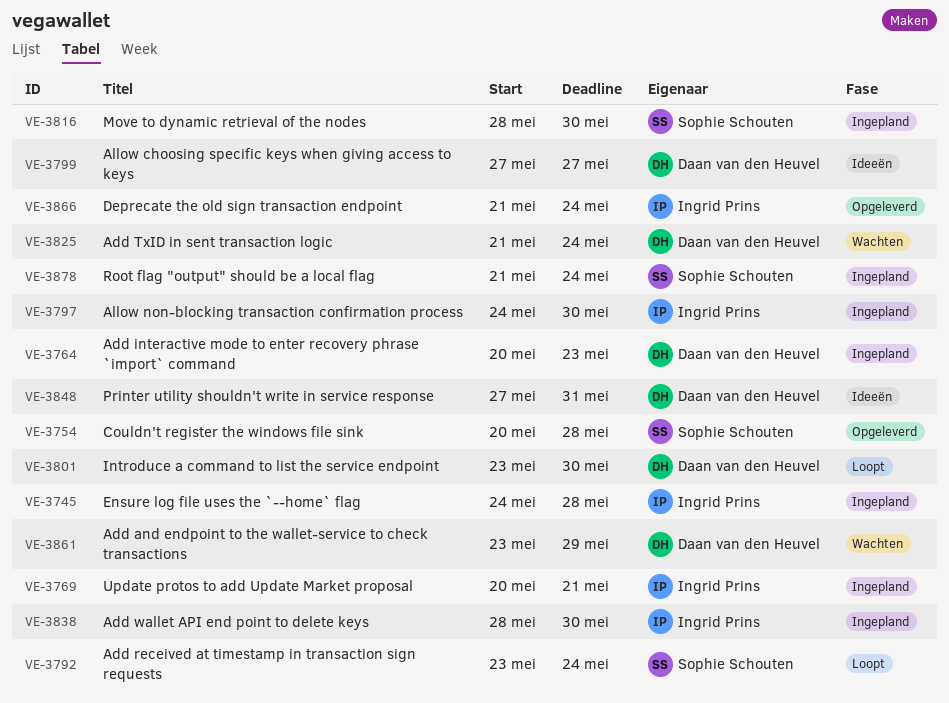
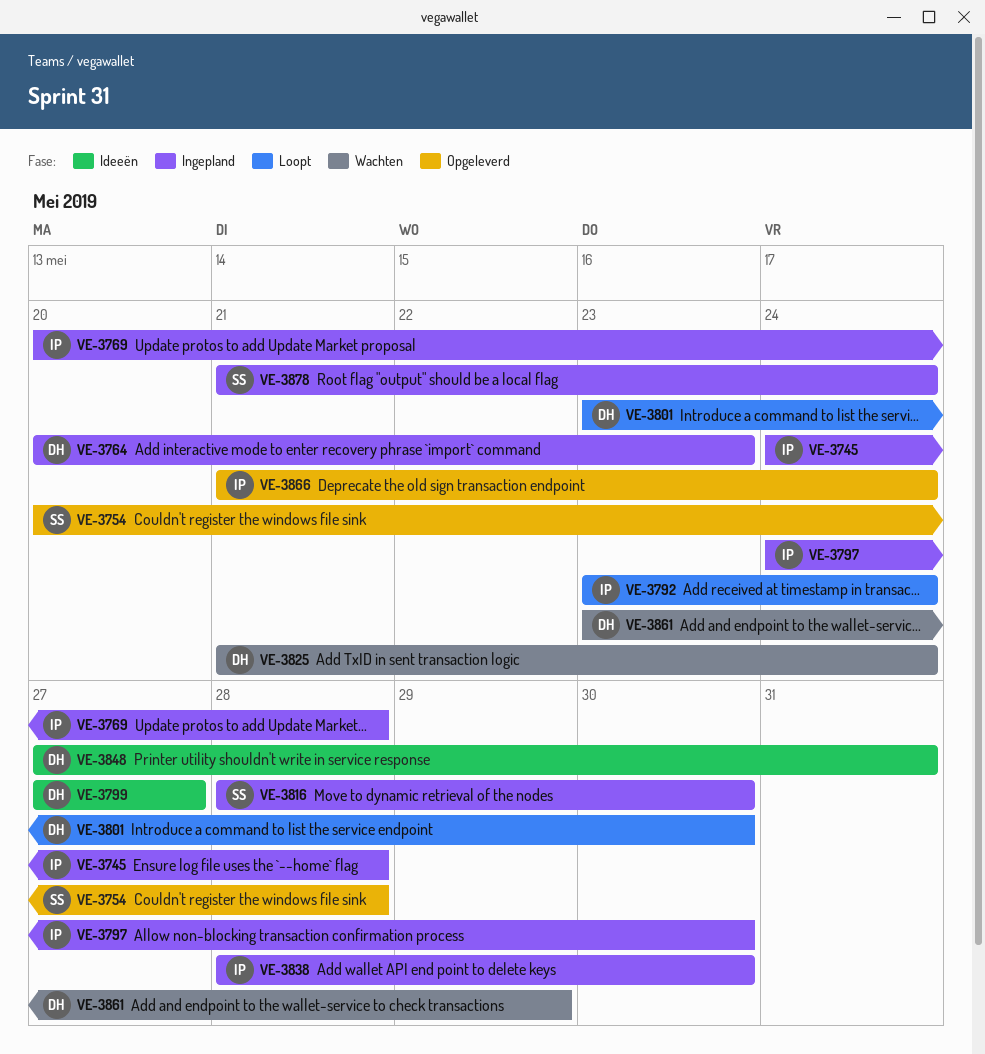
VE-3769, due: May 21 -> May 28
VE-3792, owner: Sophie Schouten -> Ingrid Prins

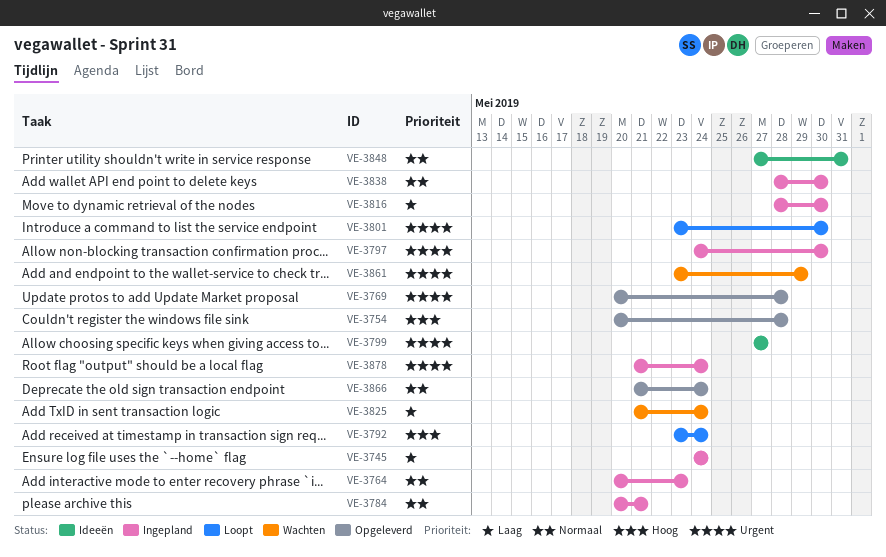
VE-3745, due: May 28 -> May 24
VE-3769, status: Ingepland -> Opgeleverd
VE-3784: none -> present

